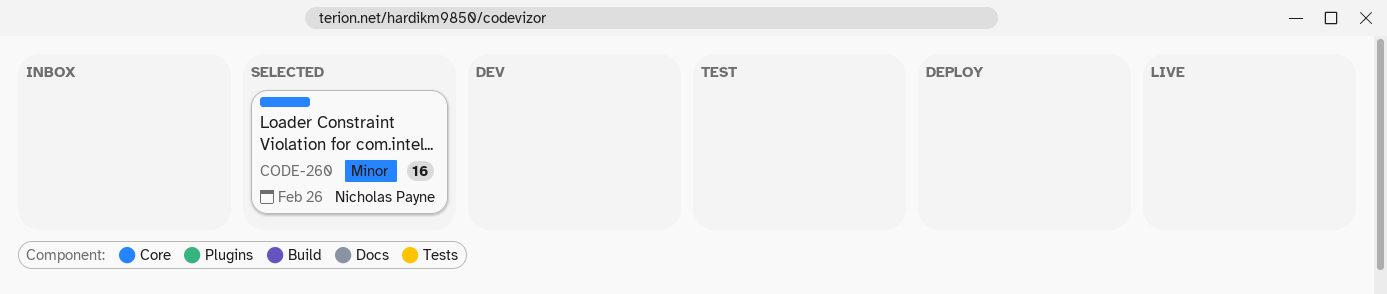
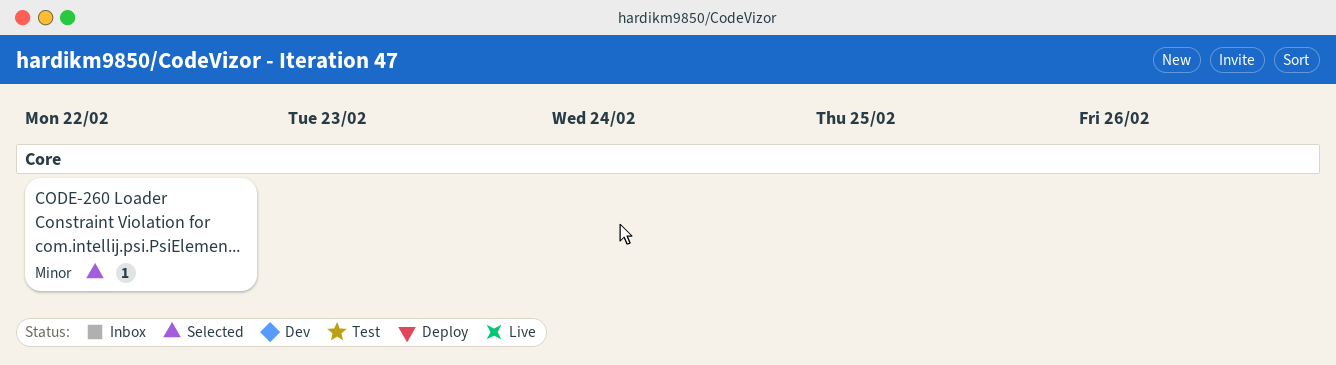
CODE-260, estimate: 16 -> 1
CODE-260, due: Feb 26 -> Feb 22

